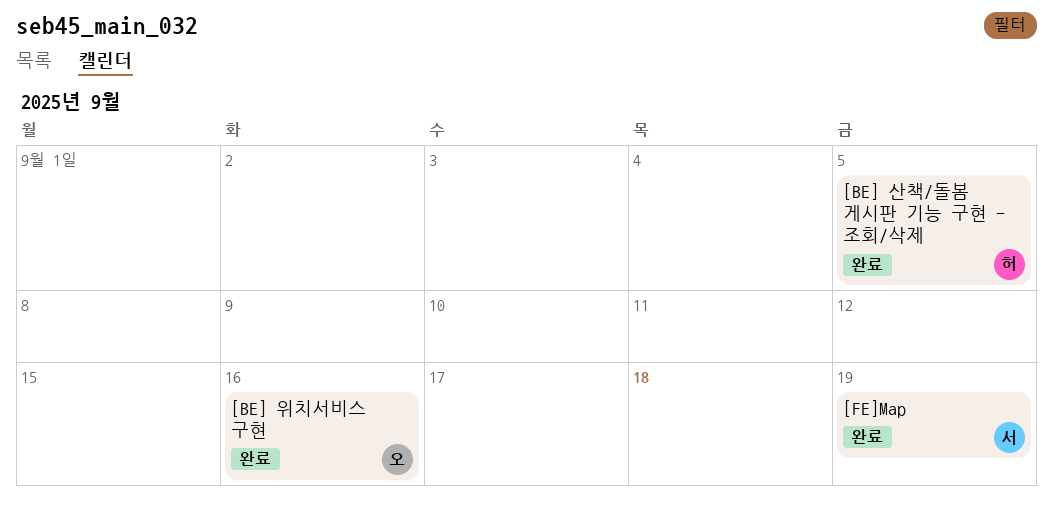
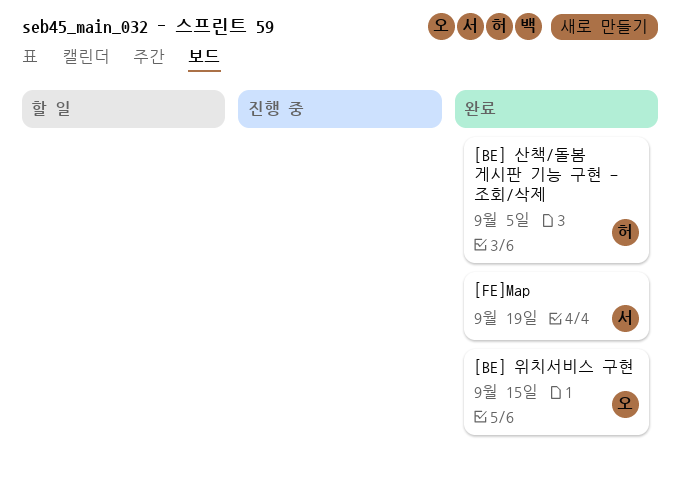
[BE] 위치서비스 구현, due: Sep 16 -> Sep 15

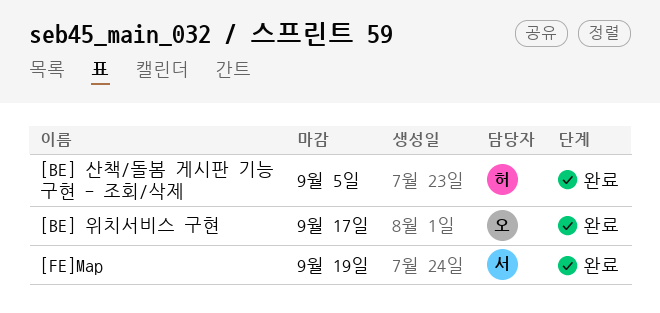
[BE] 위치서비스 구현, due: Sep 15 -> Sep 17

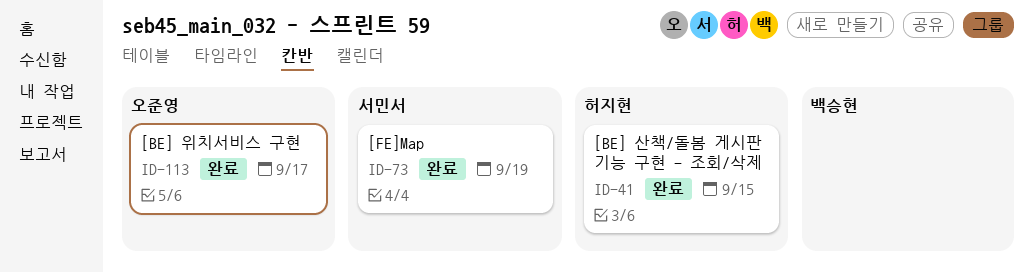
[BE] 산책/돌봄 게시판 기능 구현 - 조회/삭제, due: Sep 5 -> Sep 15

